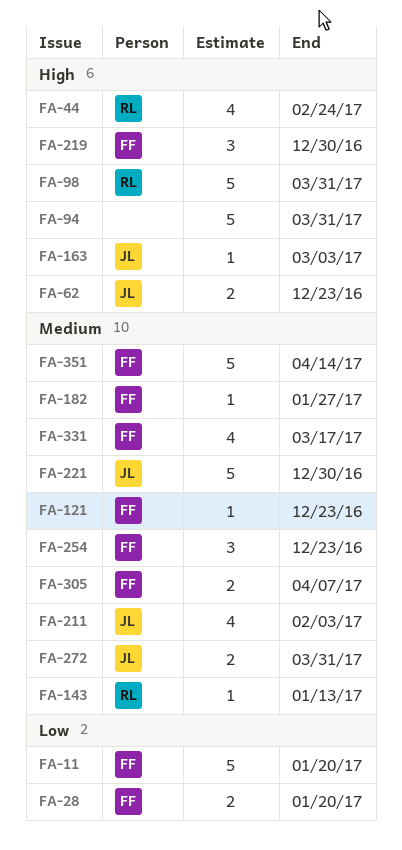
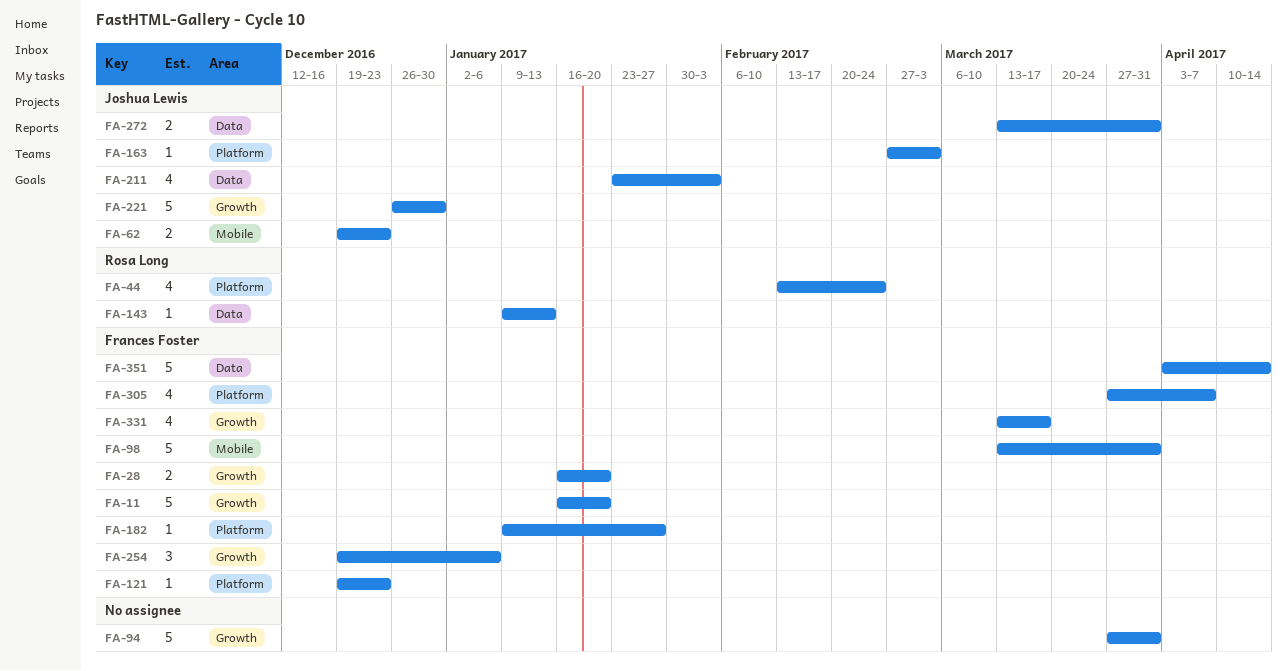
FA-98, owner: Rosa Long -> Frances Foster
FA-219: present -> none
FA-254, due: Dec 23 -> Jan 6
FA-305, estimate: 2 -> 4

